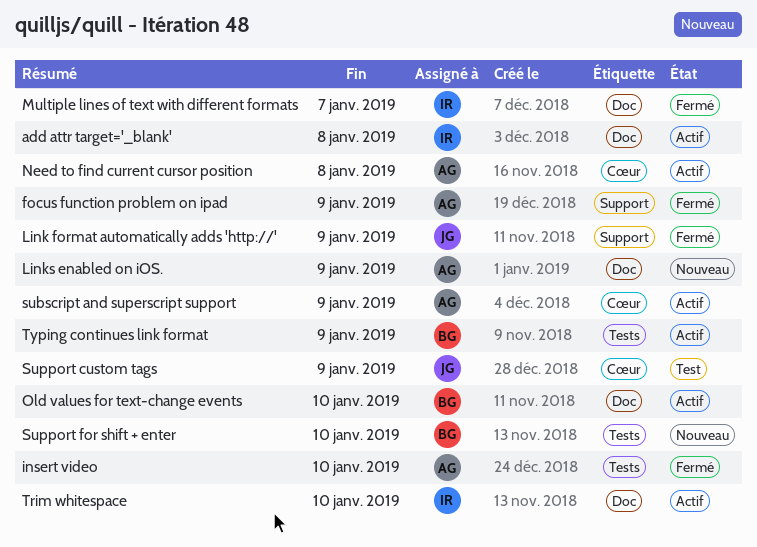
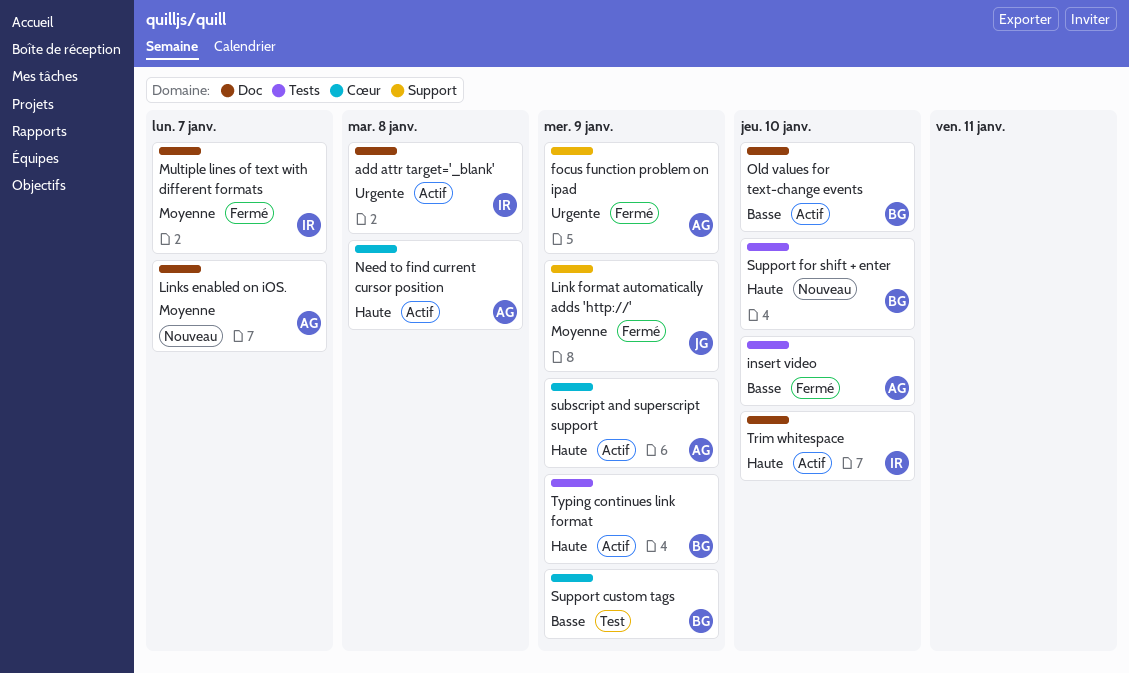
Links enabled on iOS., due: Jan 9 -> Jan 7
Support custom tags, owner: JG -> BG

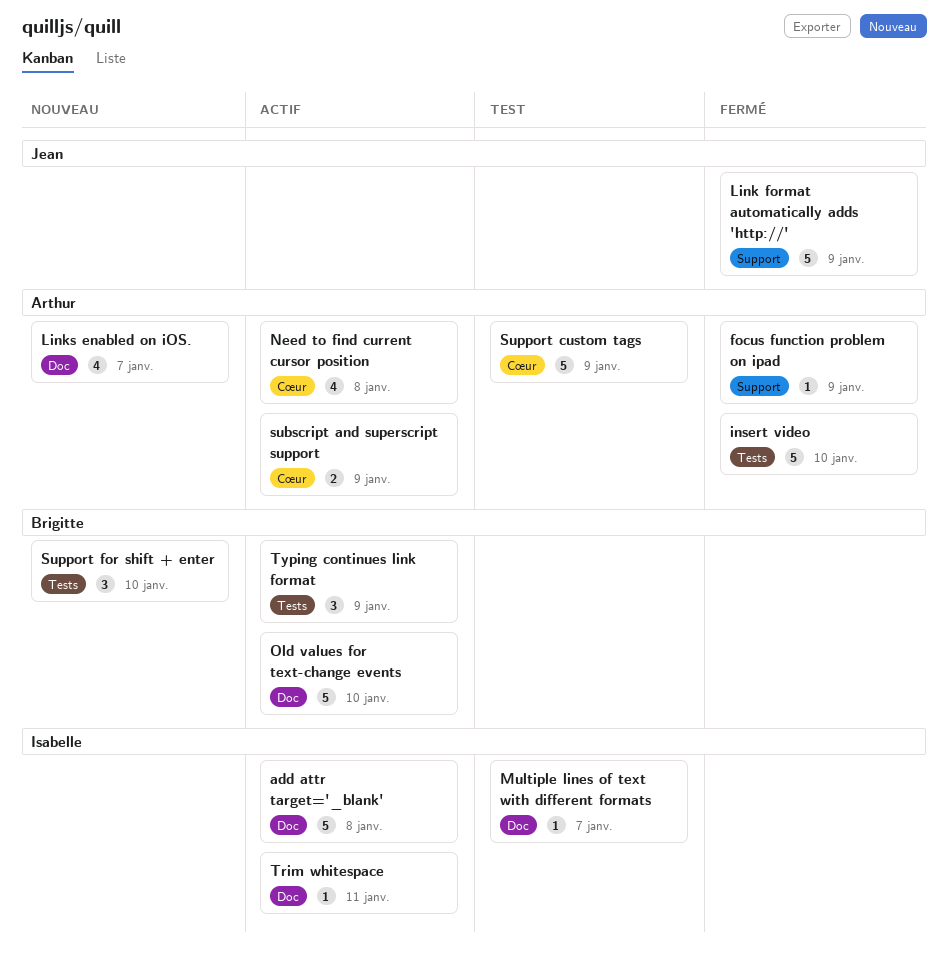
Multiple lines of text with different formats, status: Fermé -> Test
Support custom tags, owner: Brigitte -> Arthur
Trim whitespace, due: Jan 10 -> Jan 11

